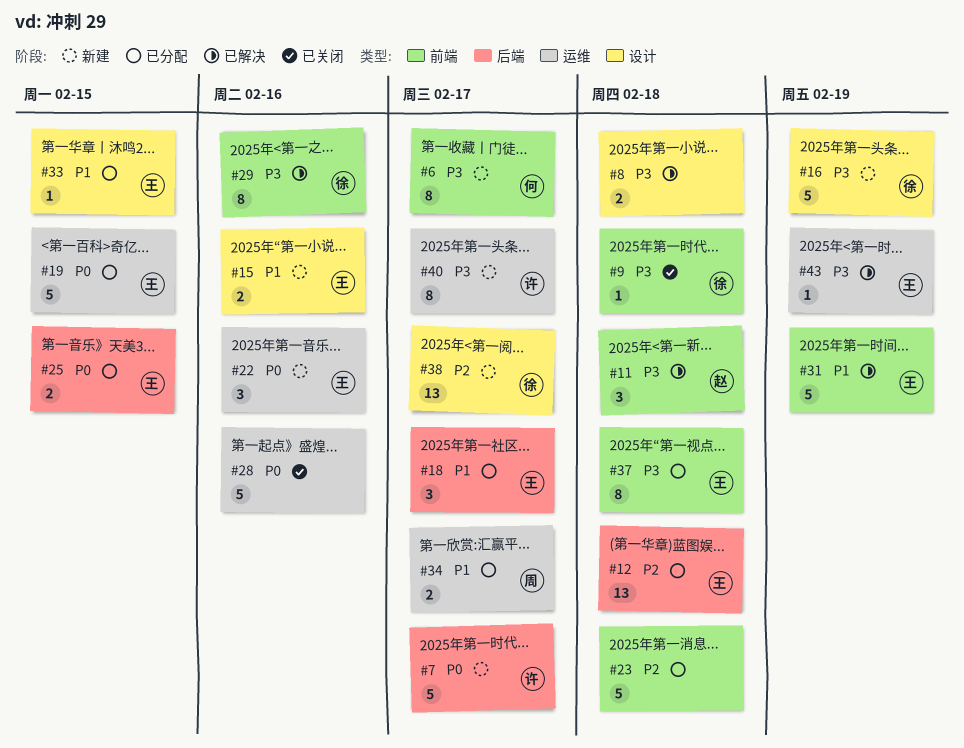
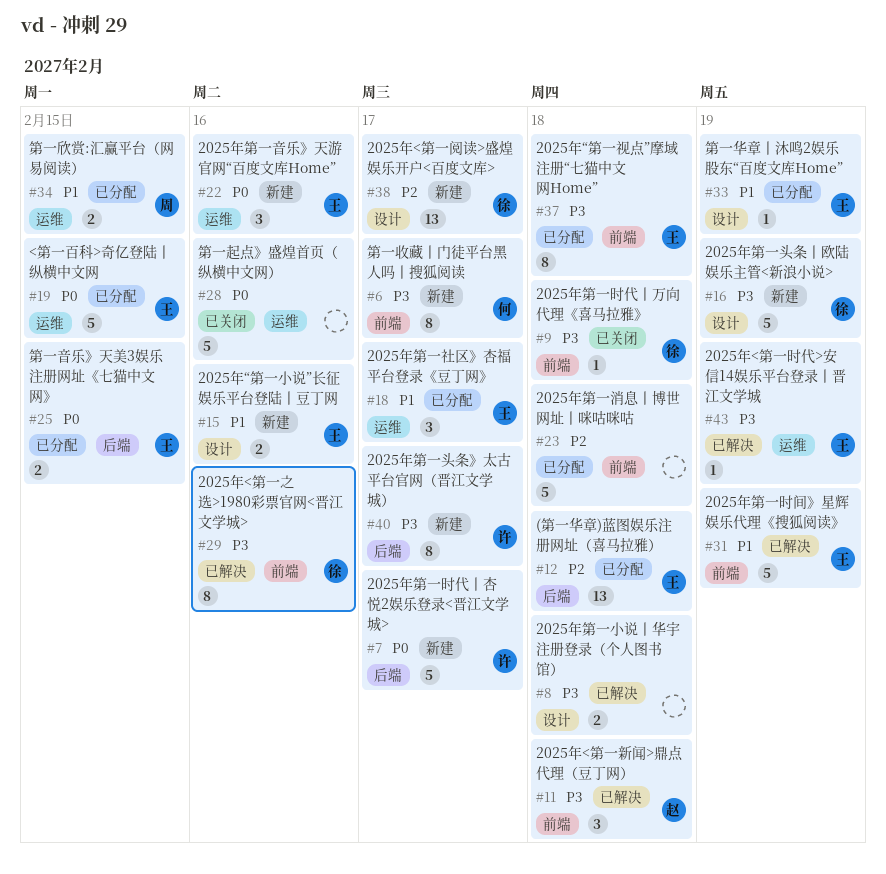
#18, label: 后端 -> 运维
#33, due: Feb 15 -> Feb 19
#34, due: Feb 17 -> Feb 15
#40, label: 运维 -> 后端

